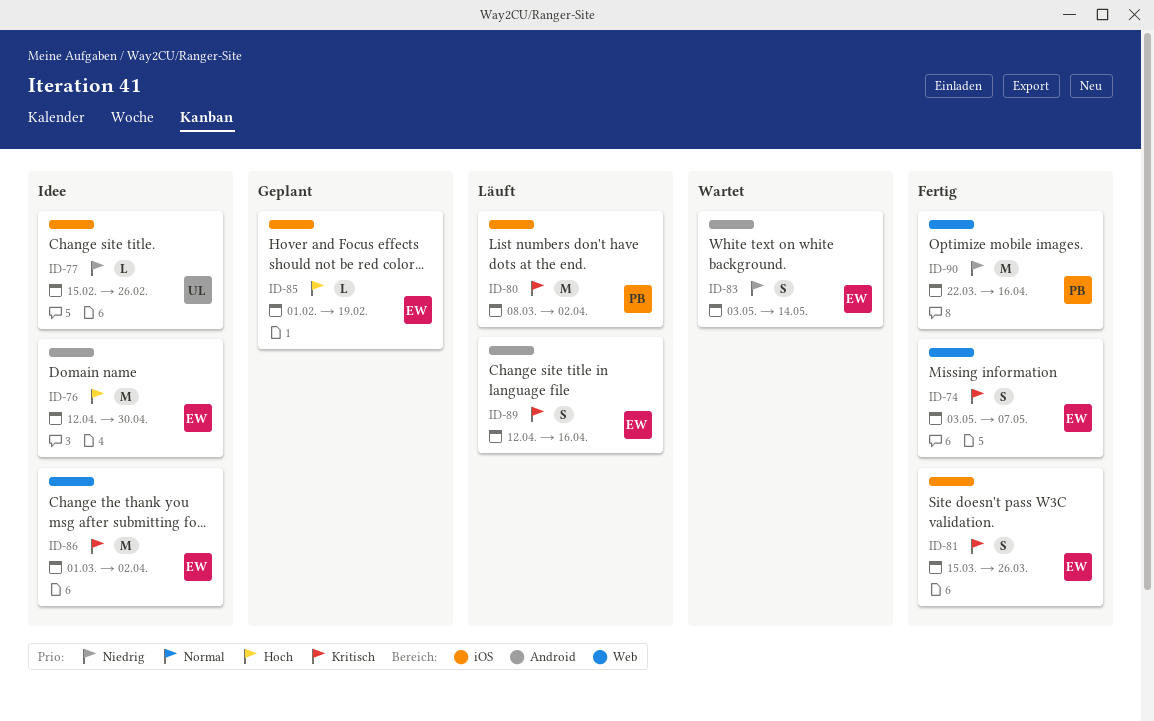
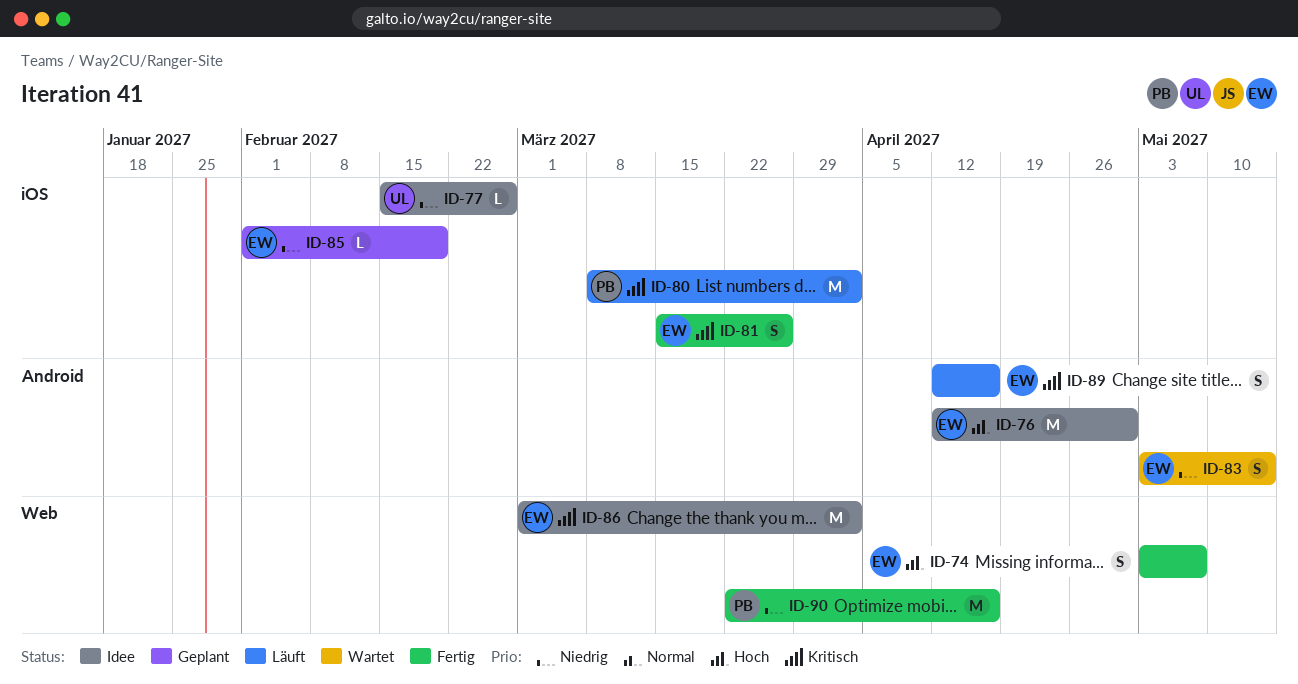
ID-74, priority: Kritisch -> Hoch
ID-85, priority: Hoch -> Niedrig

